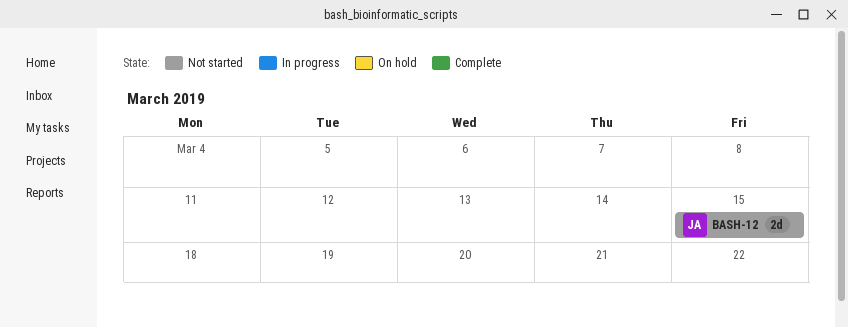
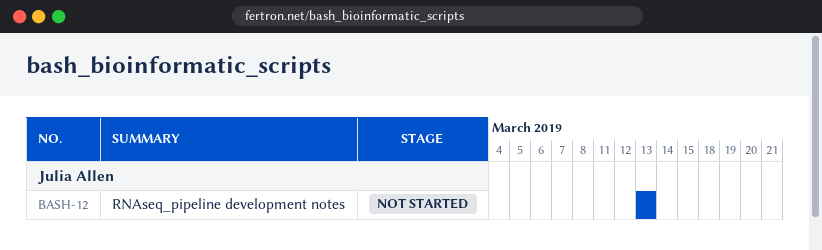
BASH-12, start: Mar 15 -> Mar 13
BASH-12, due: Mar 15 -> Mar 13

